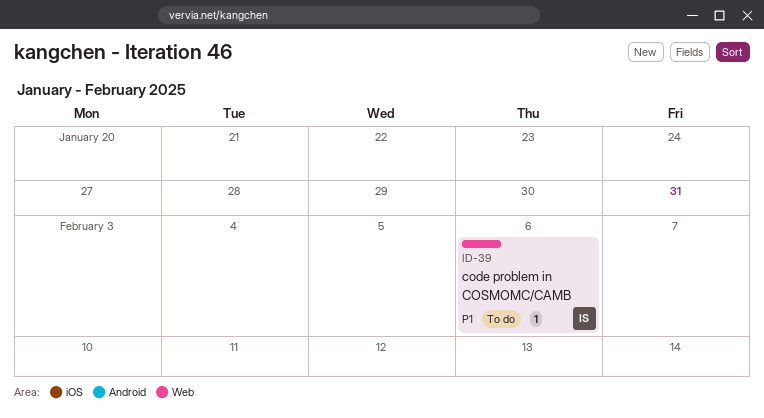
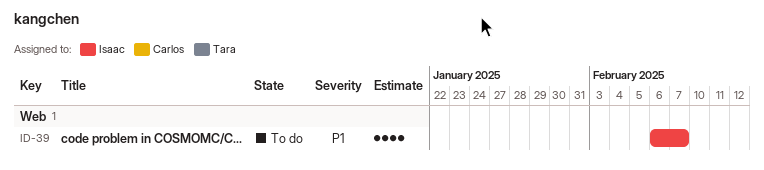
ID-39, estimate: 1 -> 4
ID-39, due: Feb 6 -> Feb 7

